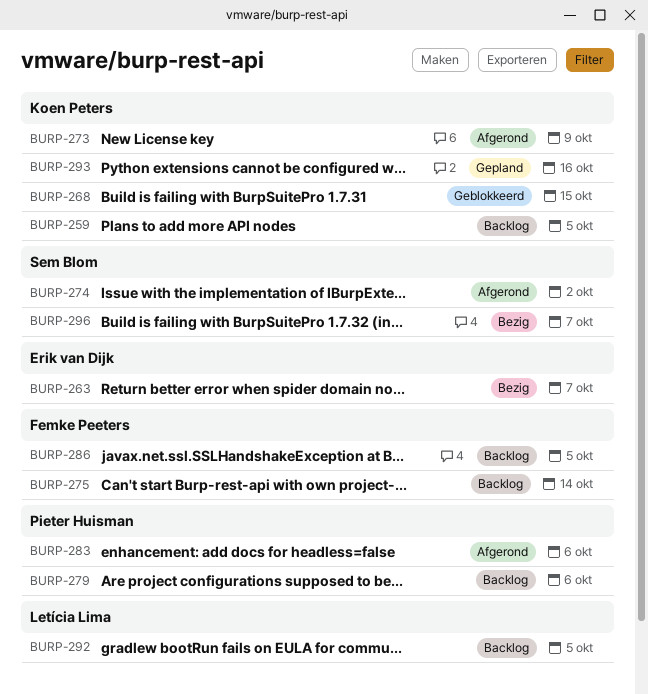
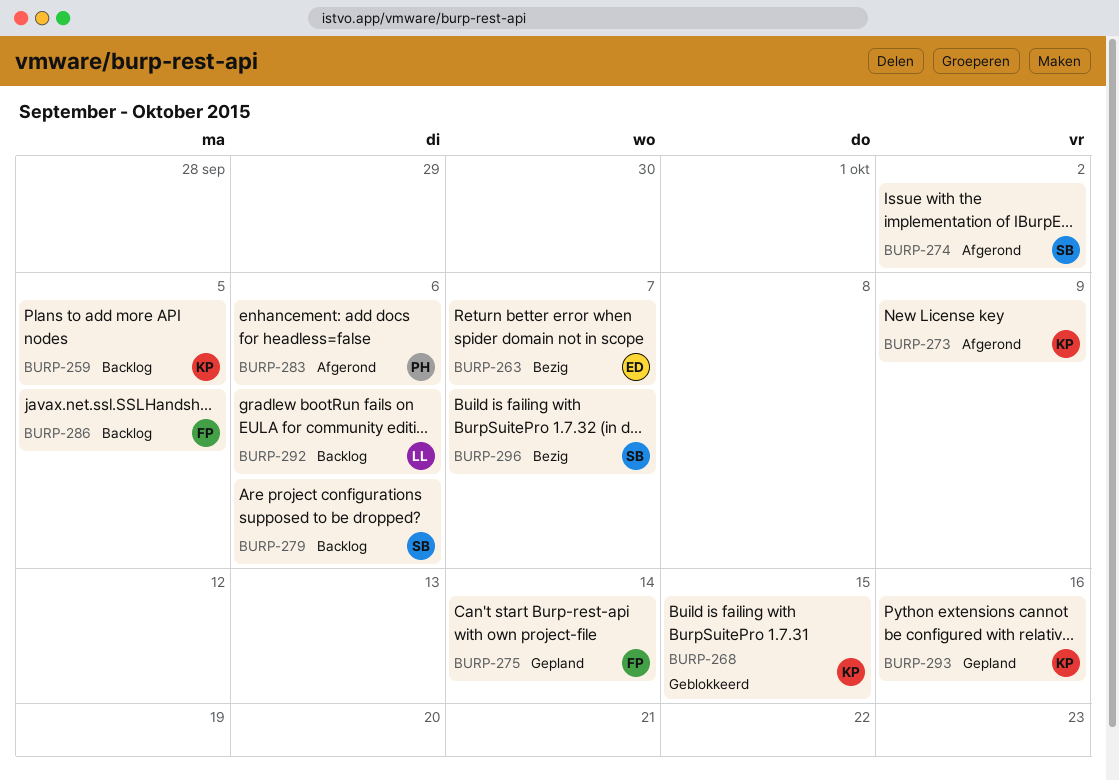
BURP-275, status: Backlog -> Gepland
BURP-279, owner: Pieter Huisman -> Sem Blom
BURP-292, due: Oct 5 -> Oct 6

